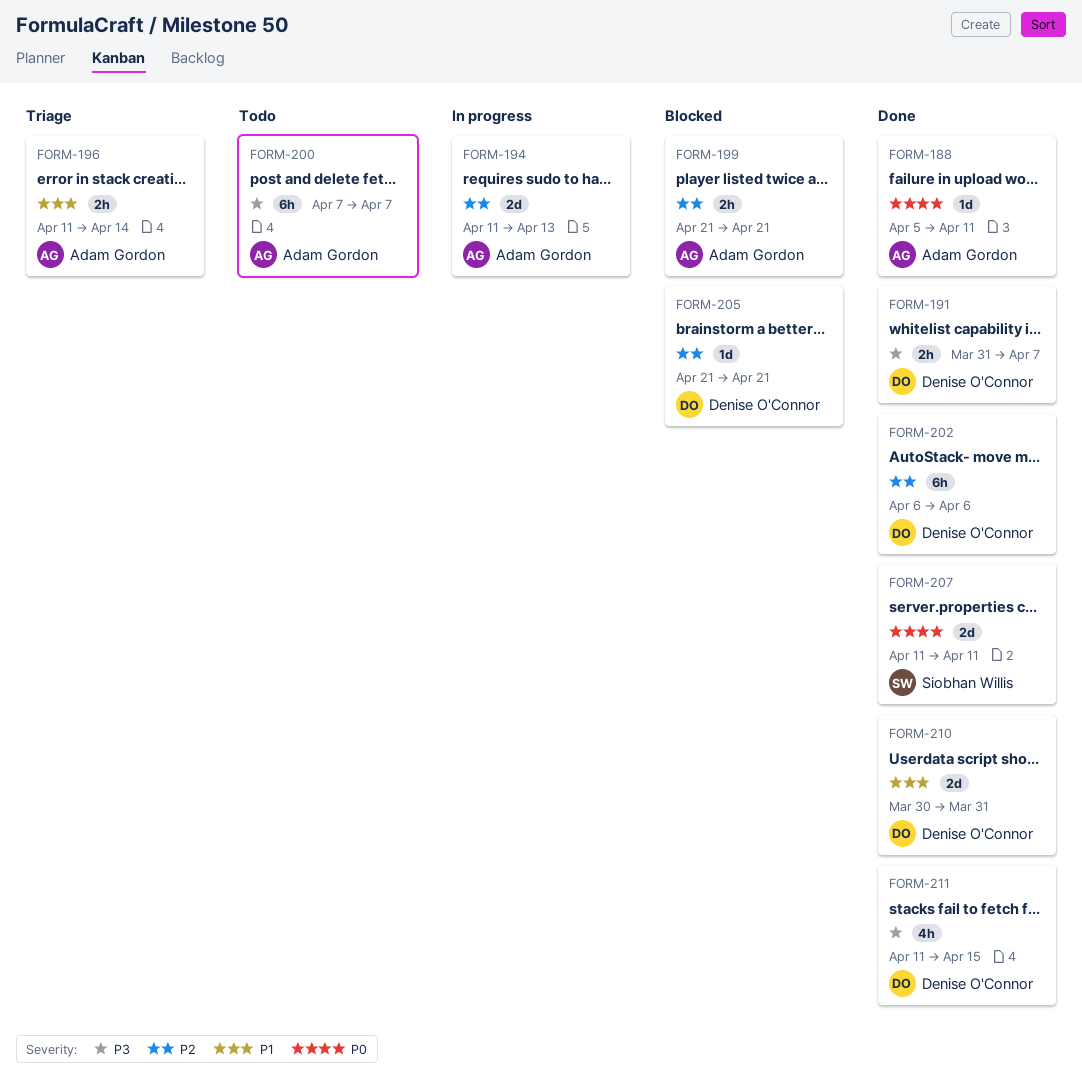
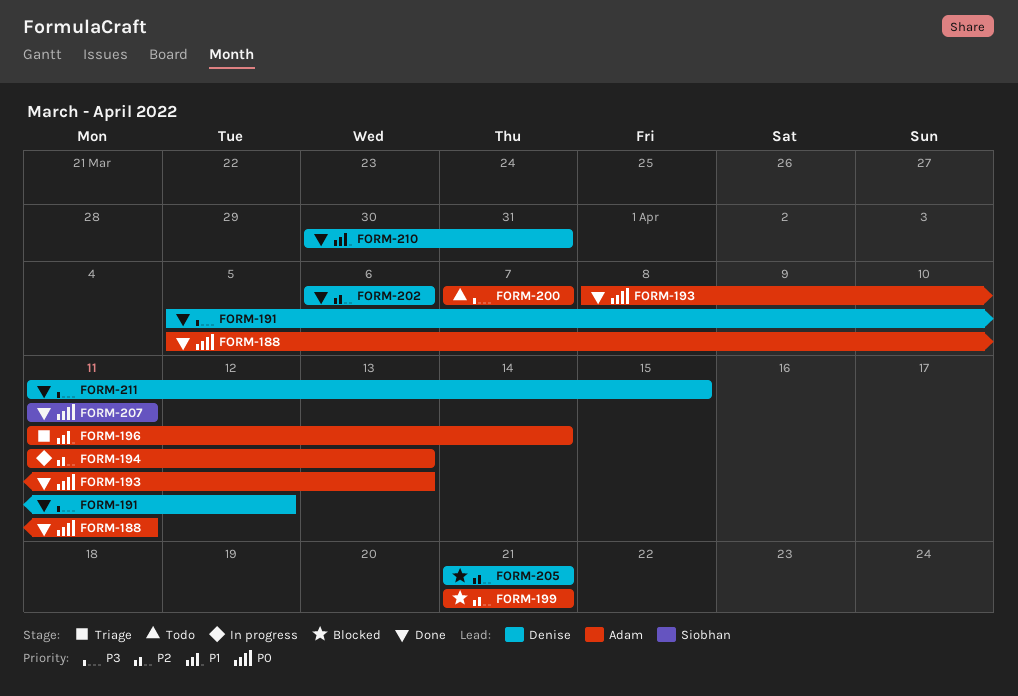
FORM-191, start: Mar 31 -> Apr 5
FORM-191, due: Apr 7 -> Apr 12
FORM-193: none -> present

